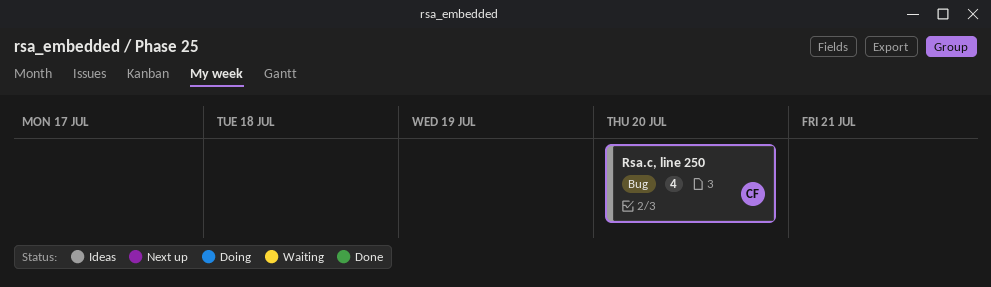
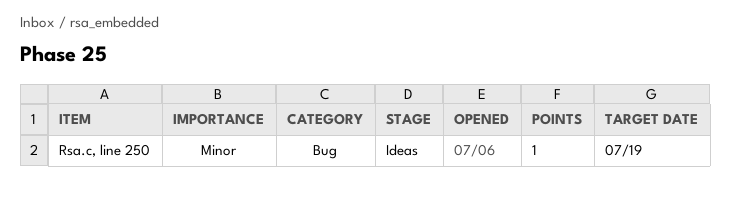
Rsa.c, line 250, estimate: 4 -> 1
Rsa.c, line 250, due: Jul 20 -> Jul 19

